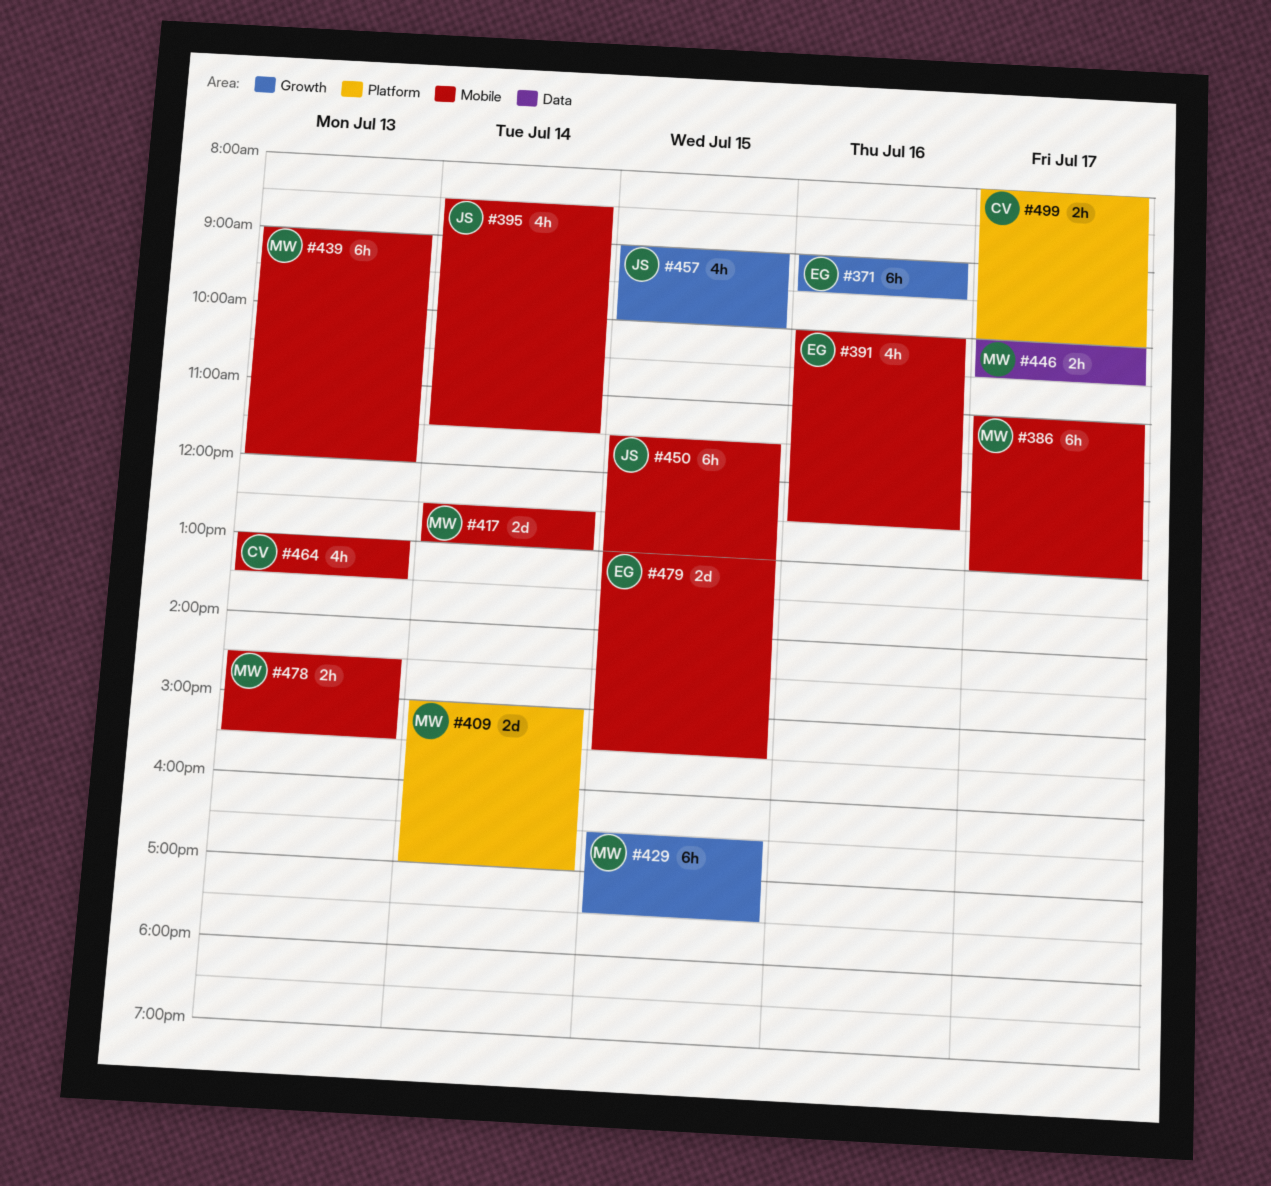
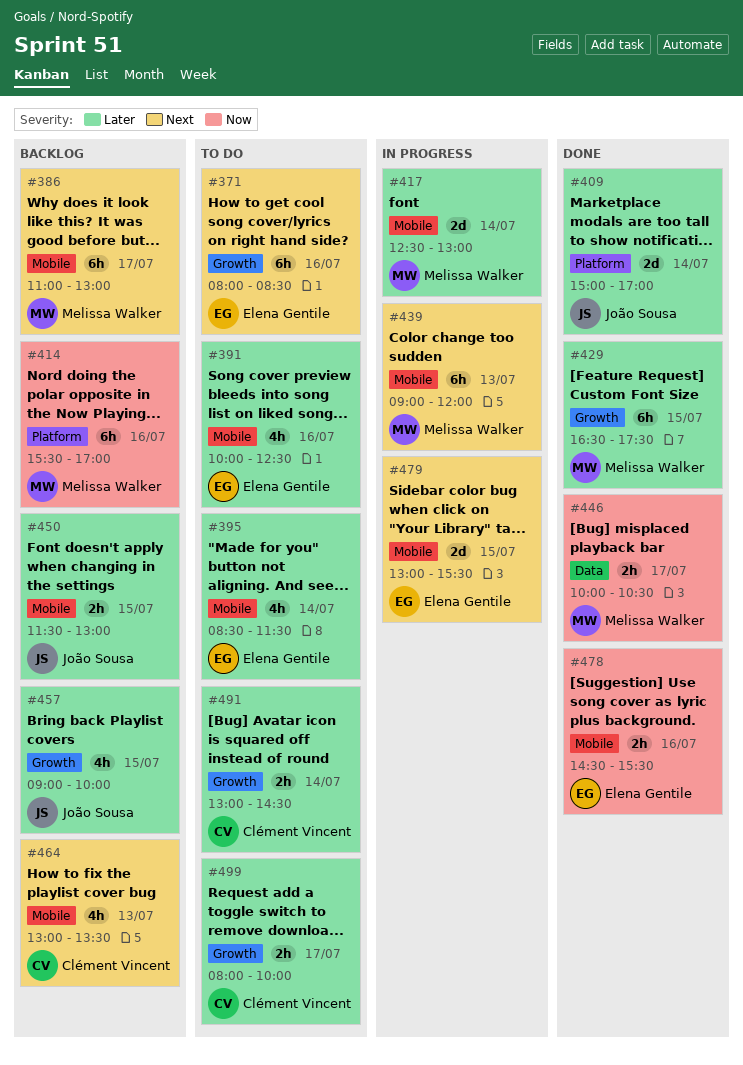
#371, begins: 09:00 -> 08:00
#371, ends: 09:30 -> 08:30
#395, owner: João Sousa -> Elena Gentile
#409, owner: Melissa Walker -> João Sousa
#414: none -> present
#450, estimate: 6h -> 2h
#478, owner: Melissa Walker -> Elena Gentile
#478, day: Jul 13 -> Jul 16
#491: none -> present
#499, label: Platform -> Growth

